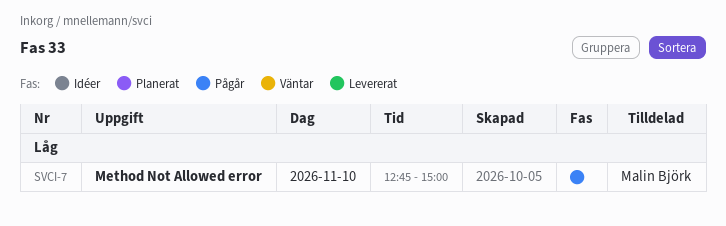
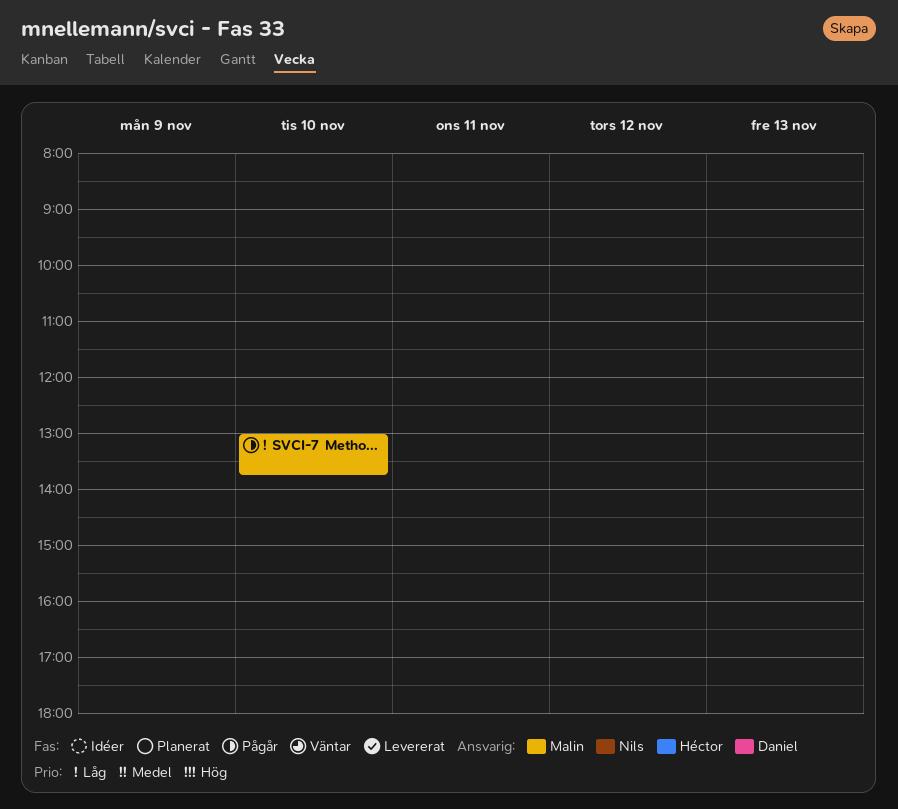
SVCI-7, begins: 12:45 -> 13:00
SVCI-7, ends: 15:00 -> 13:45

